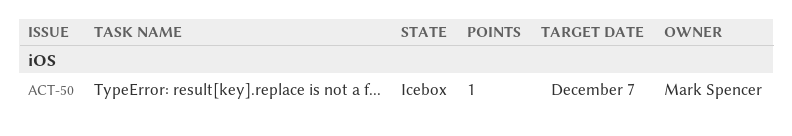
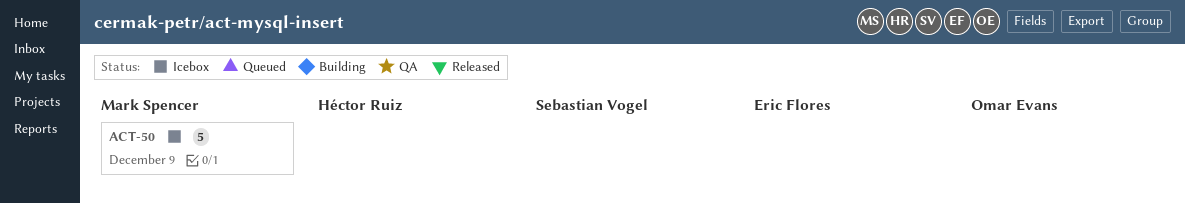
ACT-50, estimate: 1 -> 5
ACT-50, due: Dec 7 -> Dec 9

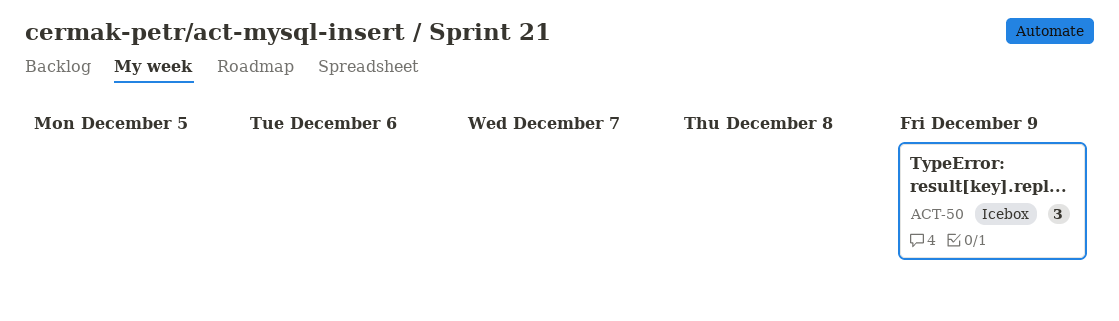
ACT-50, estimate: 5 -> 3

